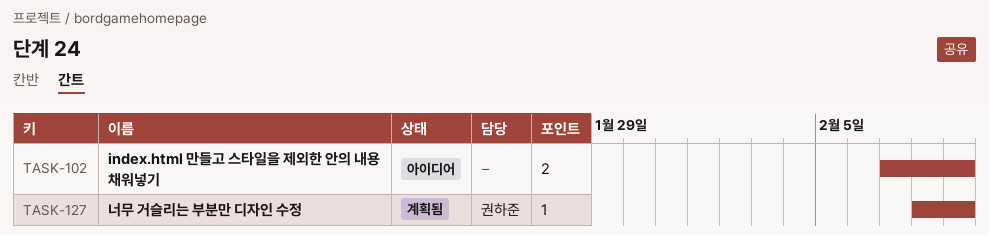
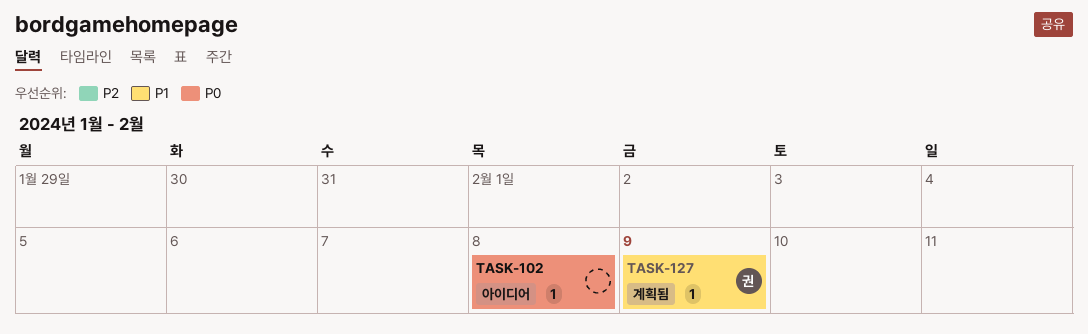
TASK-102, estimate: 2 -> 1
TASK-102, due: Feb 9 -> Feb 8

